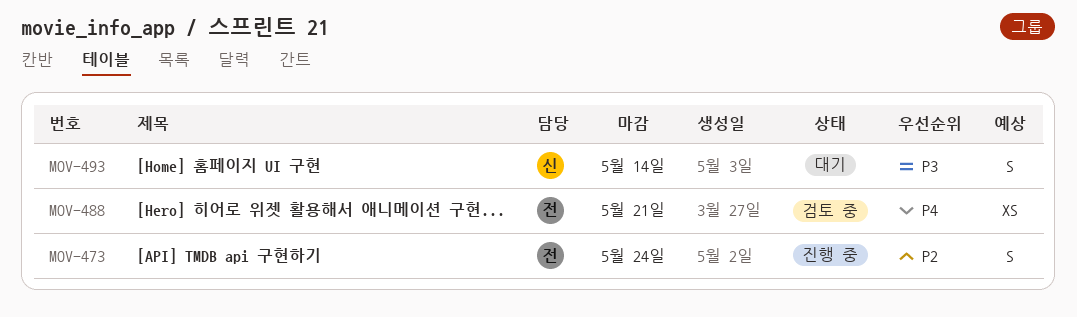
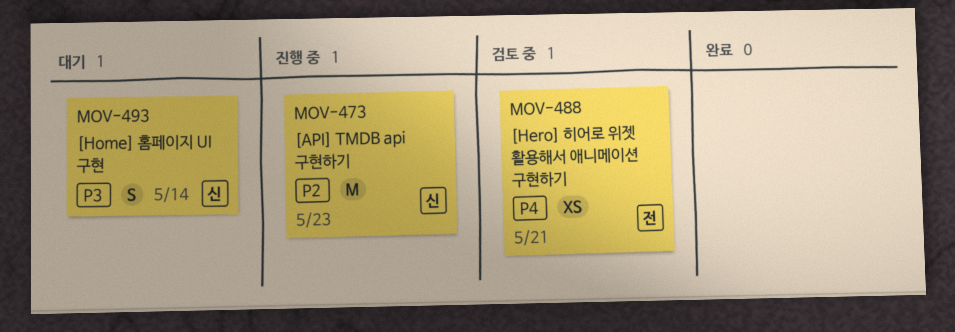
MOV-473, owner: 전 -> 신
MOV-473, estimate: S -> M
MOV-473, due: May 24 -> May 23

